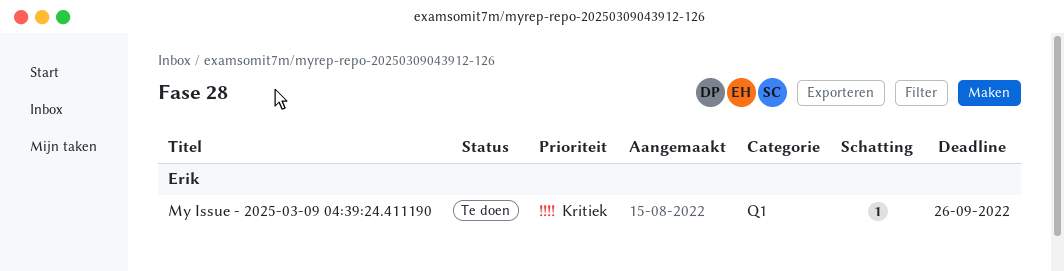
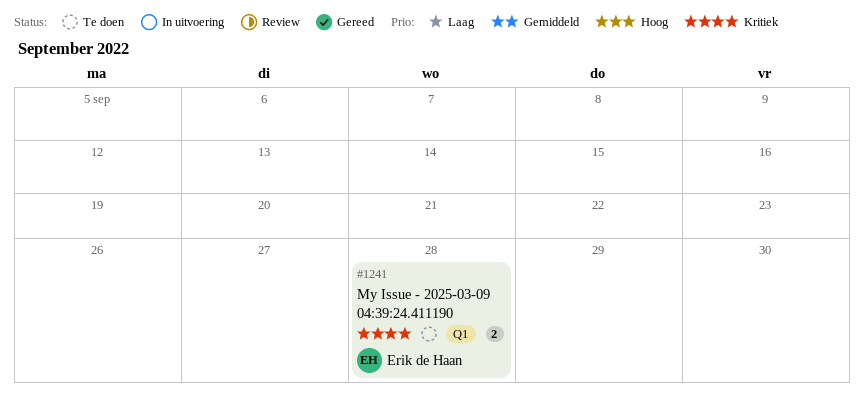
My Issue - 2025-03-09 04:39:24.411190, estimate: 1 -> 2
My Issue - 2025-03-09 04:39:24.411190, due: Sep 26 -> Sep 28

